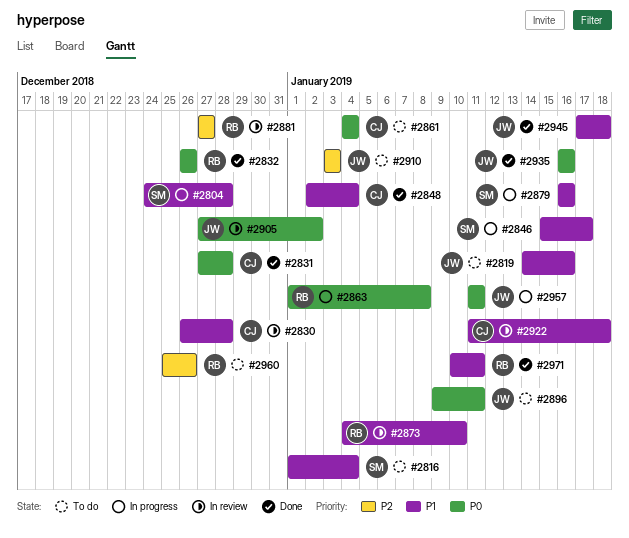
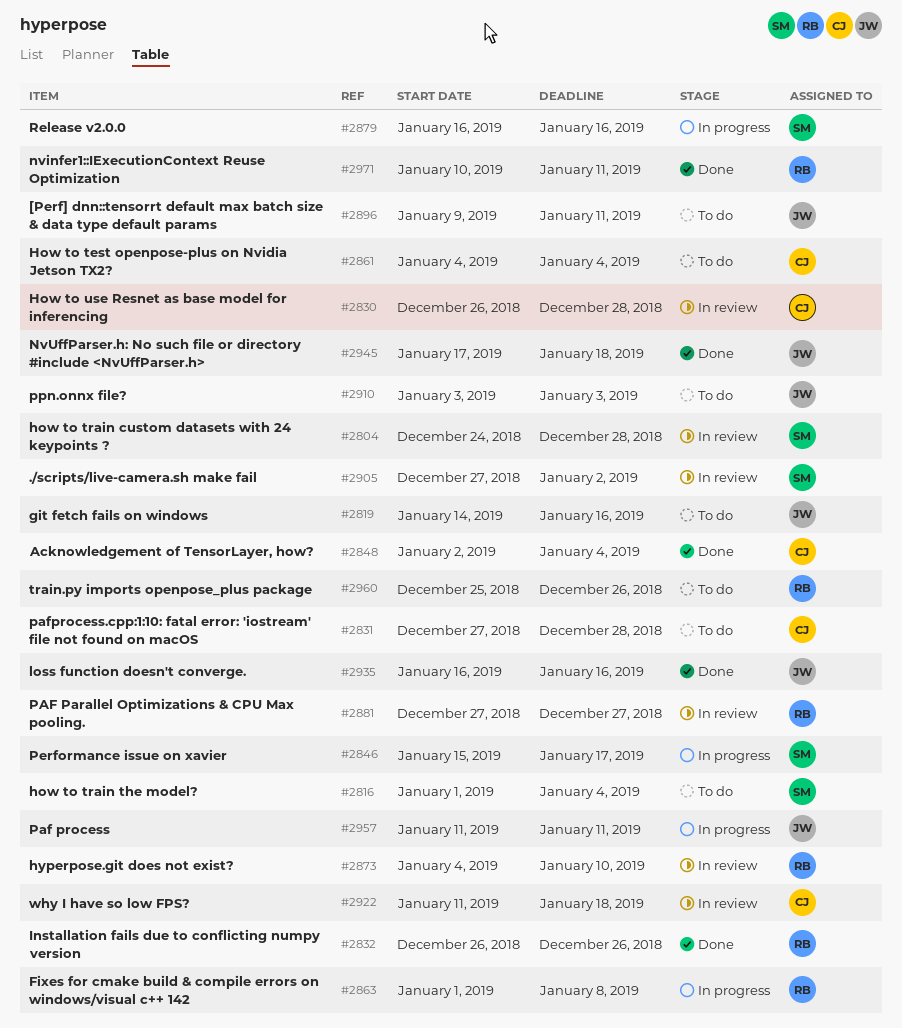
#2804, status: In progress -> In review
#2831, status: Done -> To do
#2905, owner: JW -> SM

